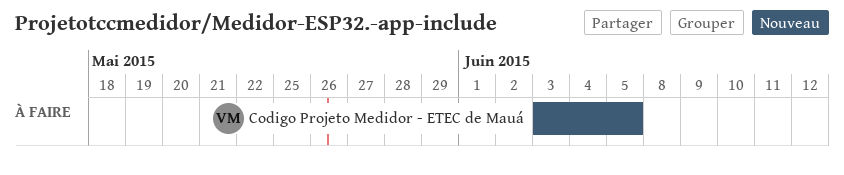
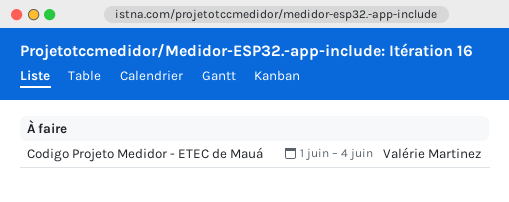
Codigo Projeto Medidor - ETEC de Mauá, start: Jun 3 -> Jun 1
Codigo Projeto Medidor - ETEC de Mauá, due: Jun 5 -> Jun 4

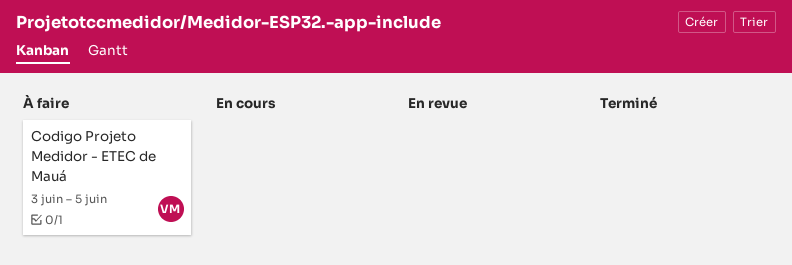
Codigo Projeto Medidor - ETEC de Mauá, start: Jun 1 -> Jun 3
Codigo Projeto Medidor - ETEC de Mauá, due: Jun 4 -> Jun 5

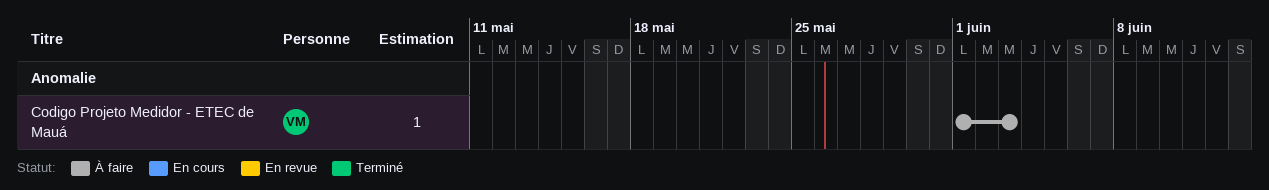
Codigo Projeto Medidor - ETEC de Mauá, start: Jun 3 -> Jun 1
Codigo Projeto Medidor - ETEC de Mauá, due: Jun 5 -> Jun 3

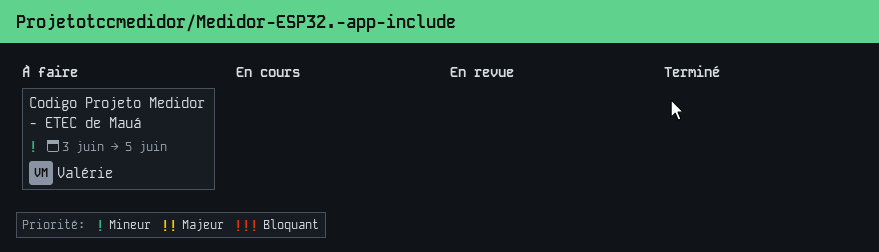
Codigo Projeto Medidor - ETEC de Mauá, start: Jun 1 -> Jun 3
Codigo Projeto Medidor - ETEC de Mauá, due: Jun 3 -> Jun 5

